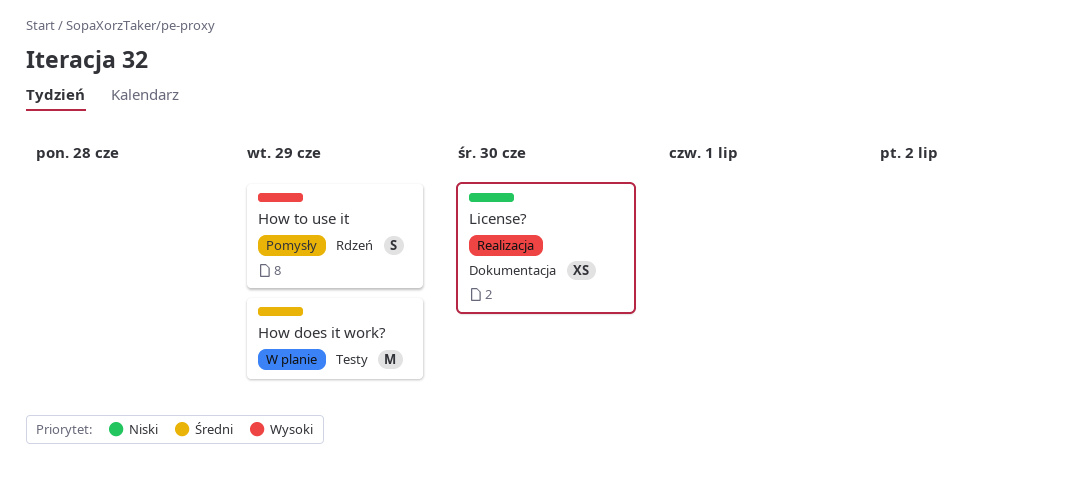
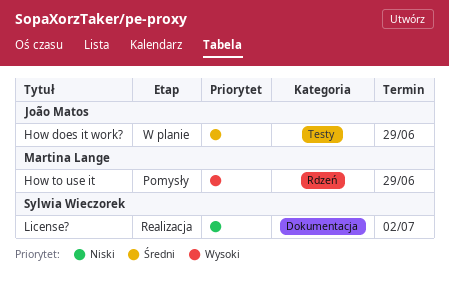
License?, due: Jun 30 -> Jul 2

